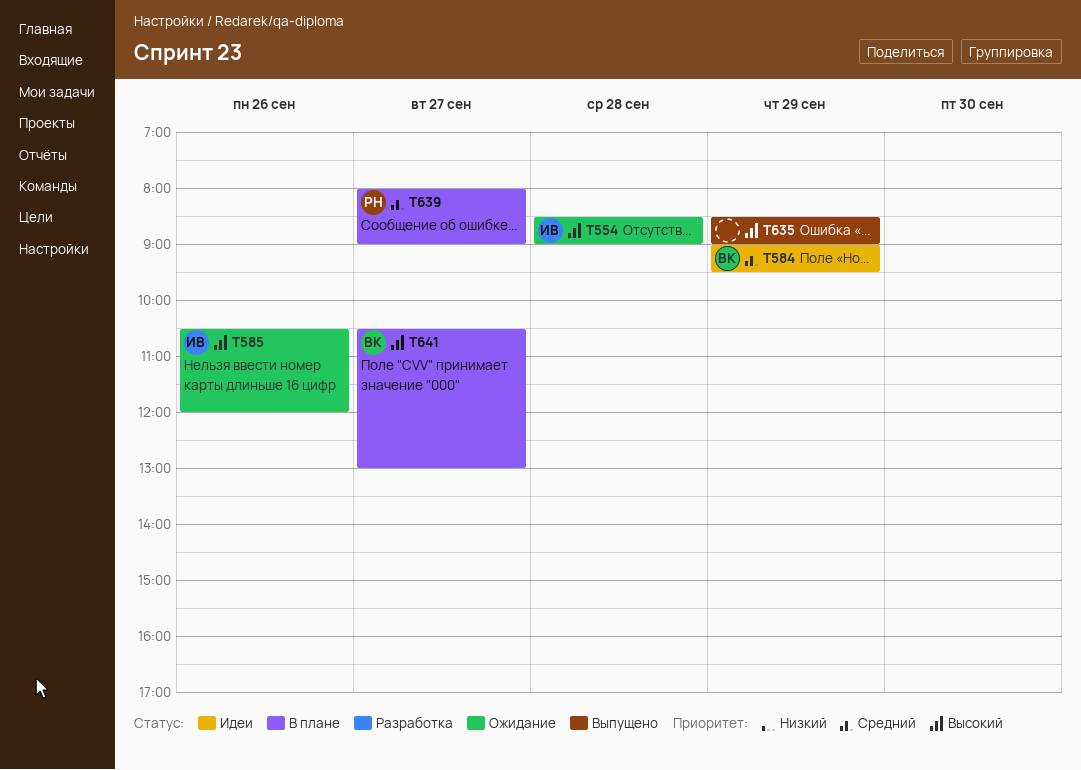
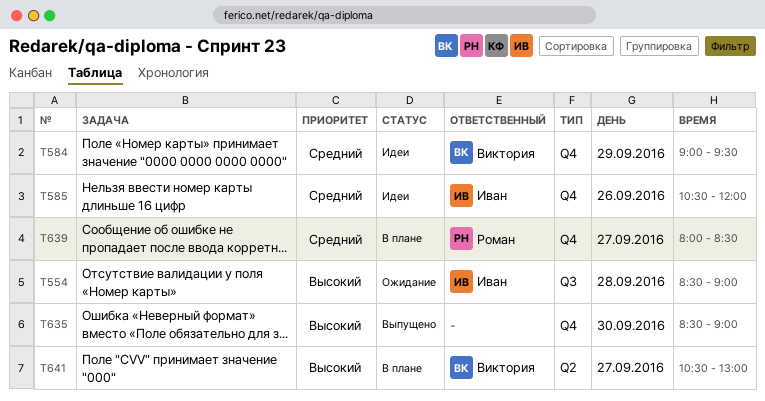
T585, status: Ожидание -> Идеи
T585, priority: Высокий -> Средний
T635, day: Sep 29 -> Sep 30
T639, ends: 09:00 -> 08:30

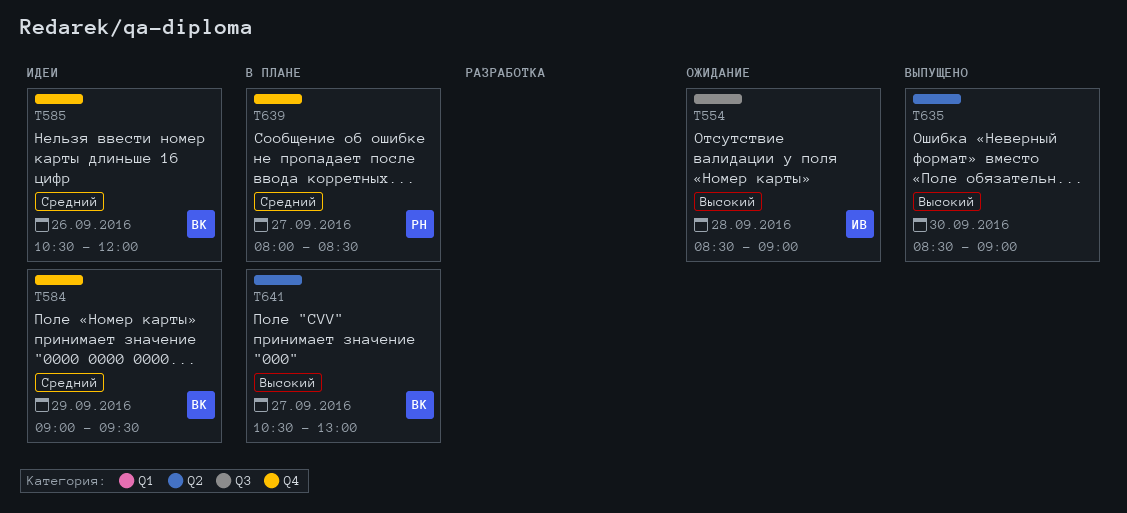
T585, owner: Иван -> Виктория
T635, label: Q4 -> Q2

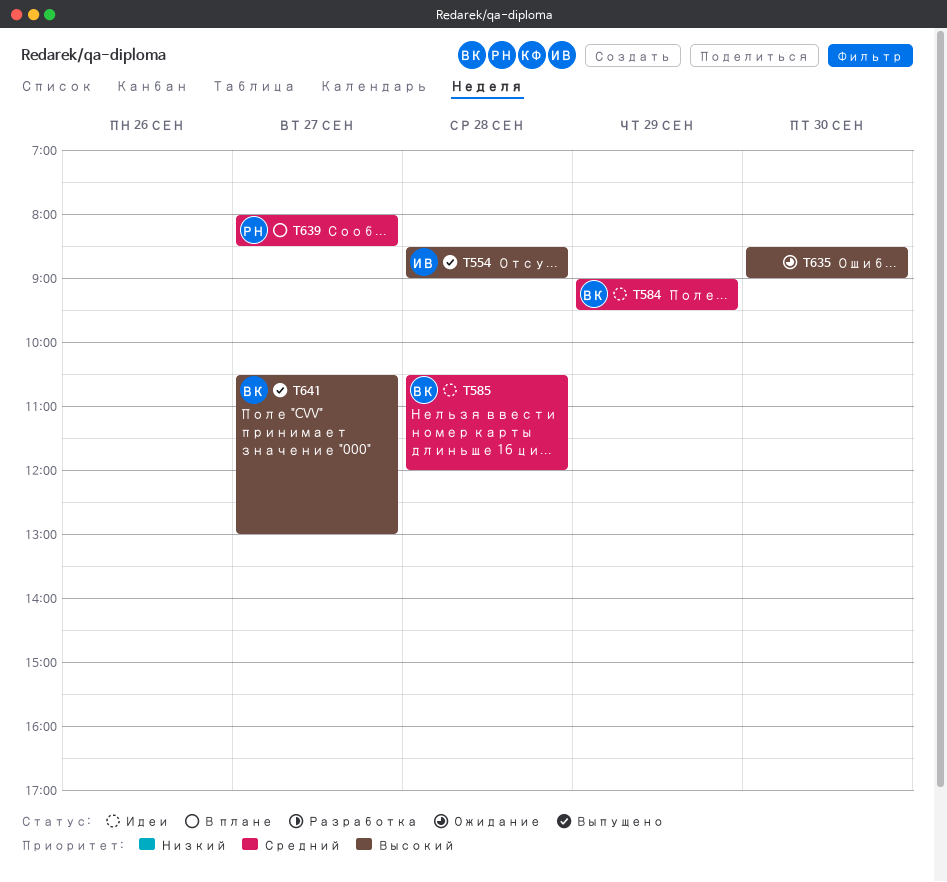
T554, status: Ожидание -> Выпущено
T585, day: Sep 26 -> Sep 28
T635, status: Выпущено -> Ожидание
T641, status: В плане -> Выпущено

